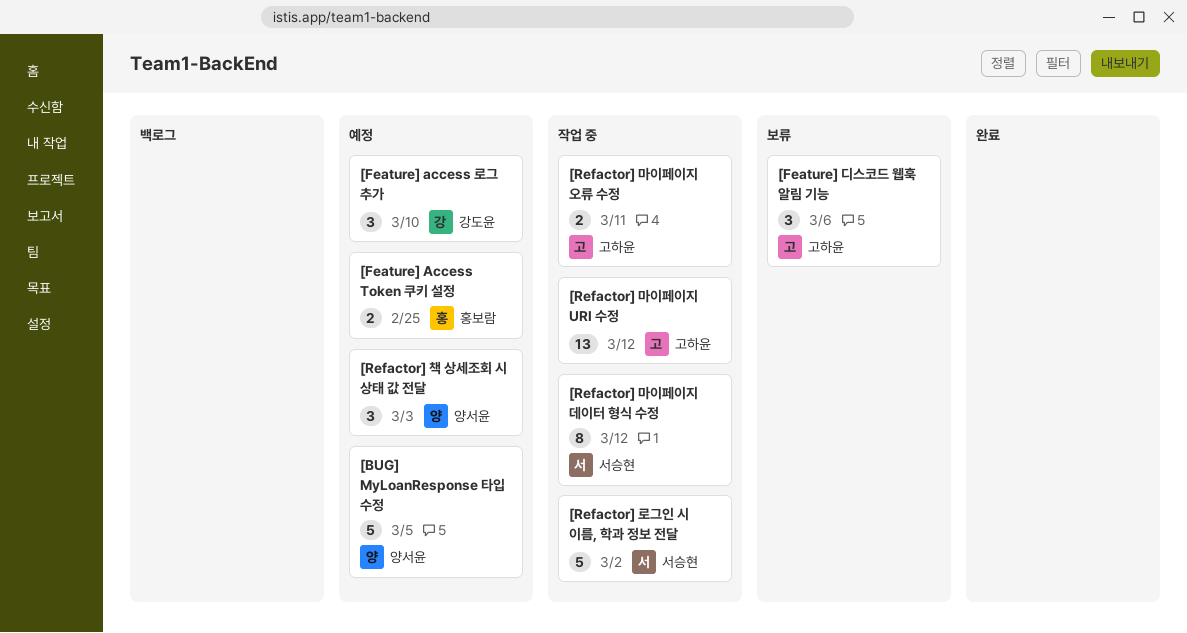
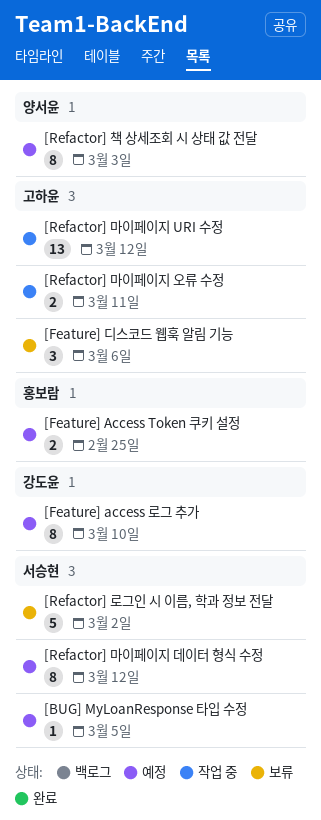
[BUG] MyLoanResponse 타입 수정, owner: 양서윤 -> 서승현
[BUG] MyLoanResponse 타입 수정, estimate: 5 -> 1
[Feature] access 로그 추가, estimate: 3 -> 8
[Refactor] 로그인 시 이름, 학과 정보 전달, status: 작업 중 -> 보류
[Refactor] 마이페이지 데이터 형식 수정, status: 작업 중 -> 예정
[Refactor] 책 상세조회 시 상태 값 전달, estimate: 3 -> 8

